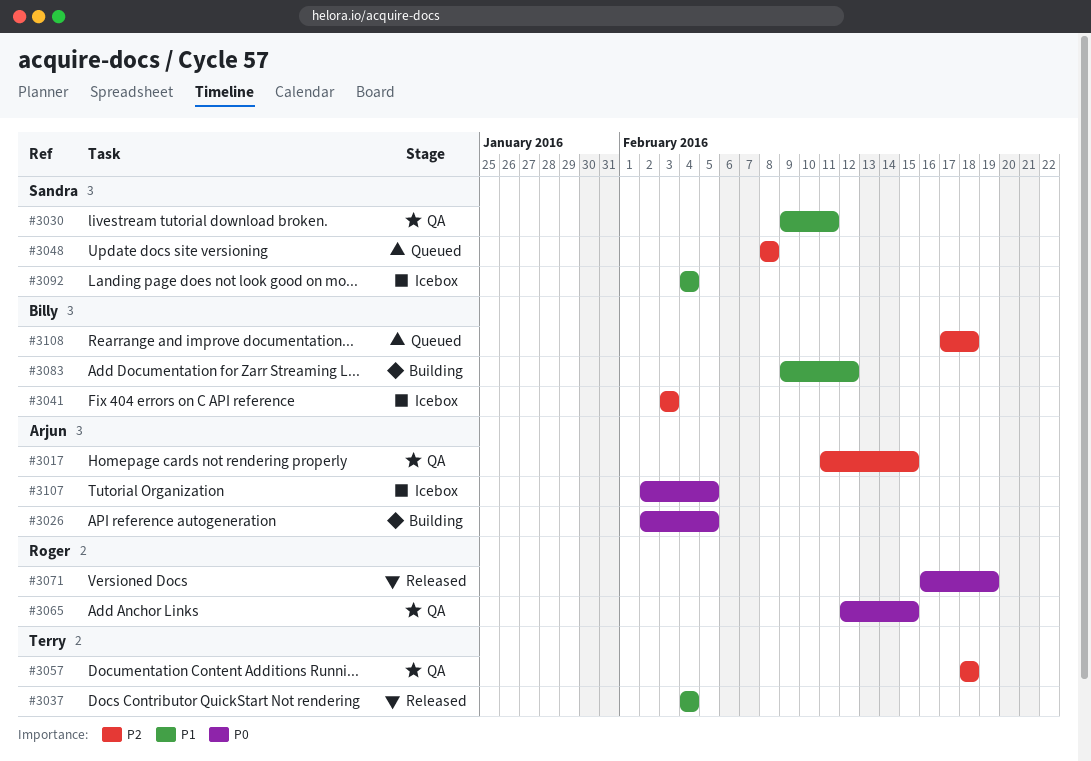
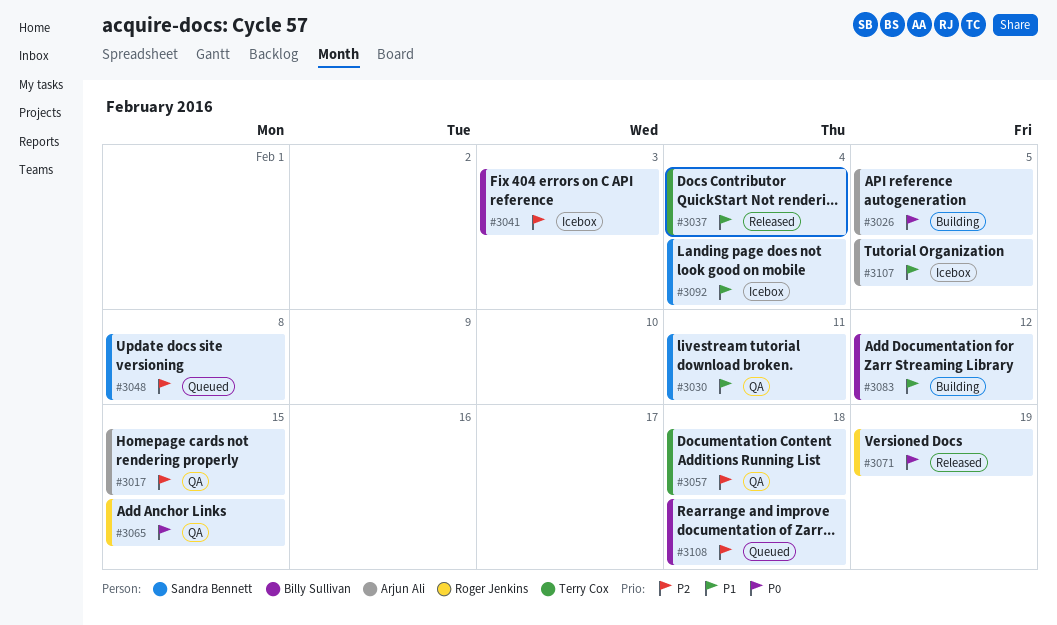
#3107, priority: P0 -> P1

